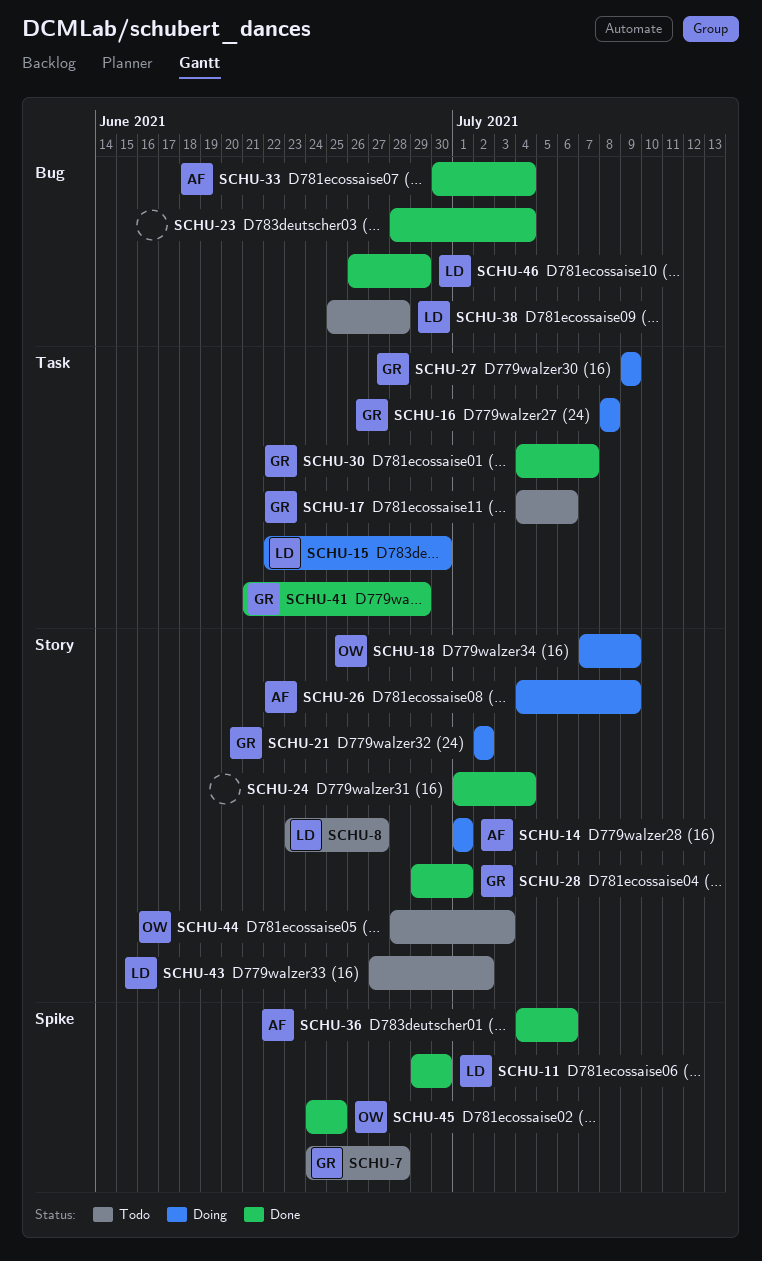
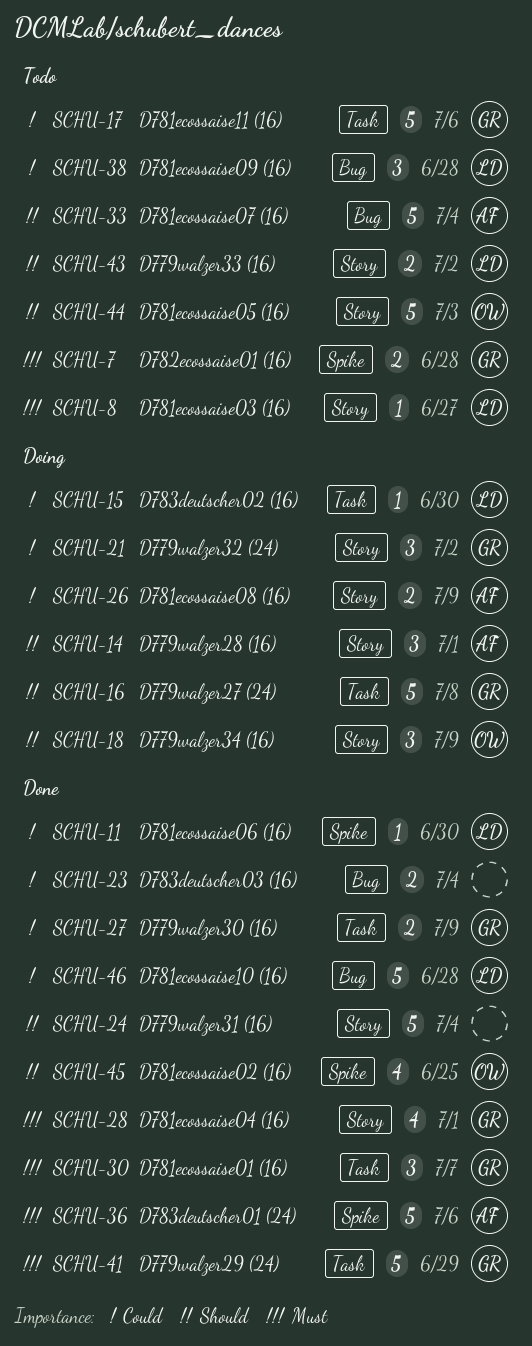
SCHU-27, status: Doing -> Done
SCHU-33, status: Done -> Todo
SCHU-46, due: Jun 29 -> Jun 28

